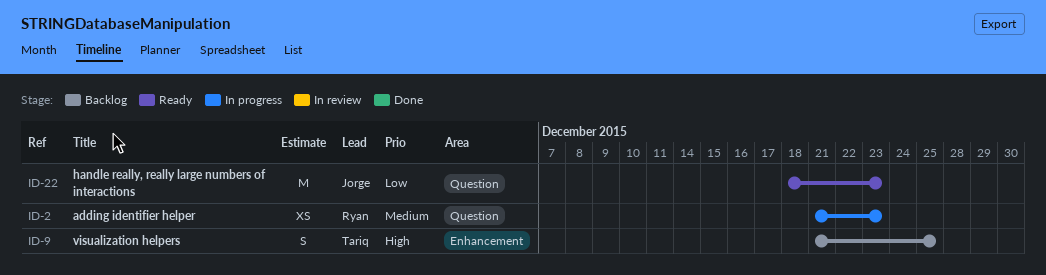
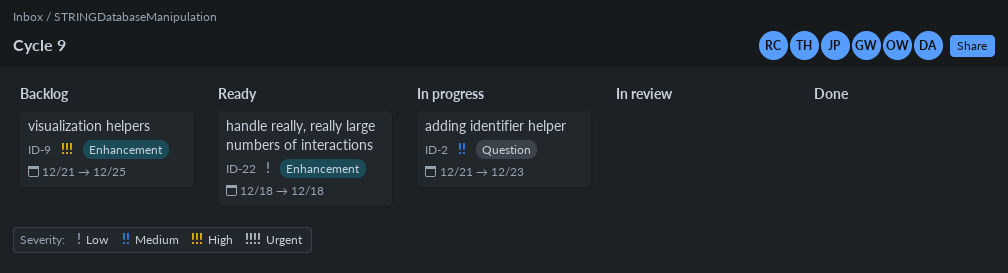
ID-22, label: Question -> Enhancement
ID-22, due: Dec 23 -> Dec 18

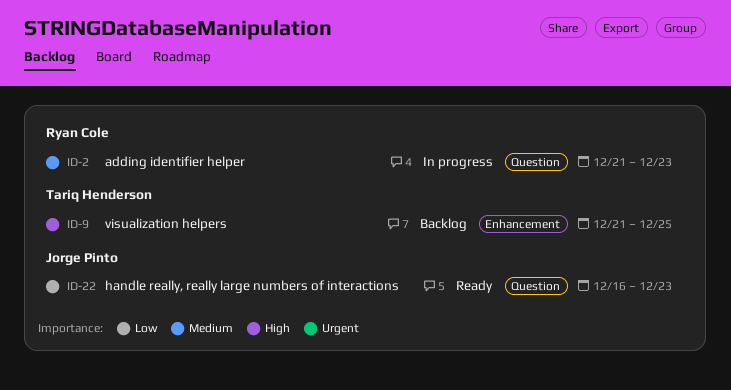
ID-22, label: Enhancement -> Question
ID-22, start: Dec 18 -> Dec 16
ID-22, due: Dec 18 -> Dec 23

